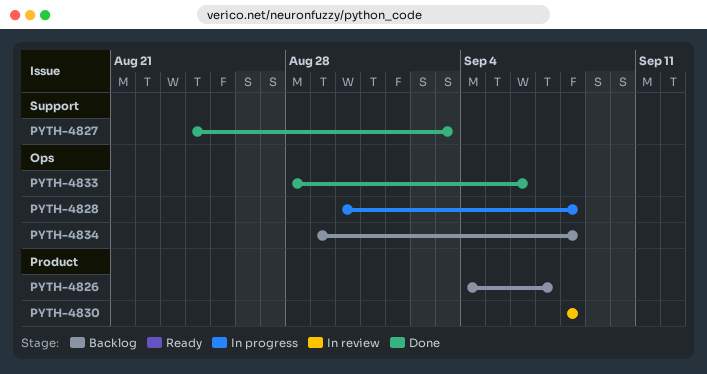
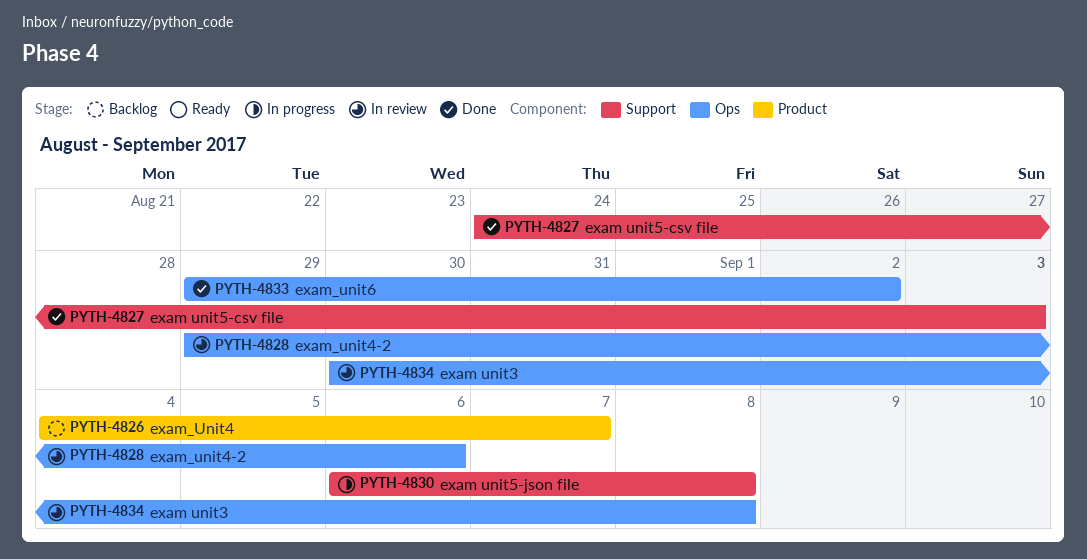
PYTH-4828, status: In progress -> In review
PYTH-4828, start: Aug 30 -> Aug 29
PYTH-4828, due: Sep 8 -> Sep 6
PYTH-4830, status: In review -> In progress
PYTH-4830, label: Product -> Support
PYTH-4830, start: Sep 8 -> Sep 6
PYTH-4833, start: Aug 28 -> Aug 29
PYTH-4833, due: Sep 6 -> Sep 2
PYTH-4834, status: Backlog -> In review
PYTH-4834, start: Aug 29 -> Aug 30

